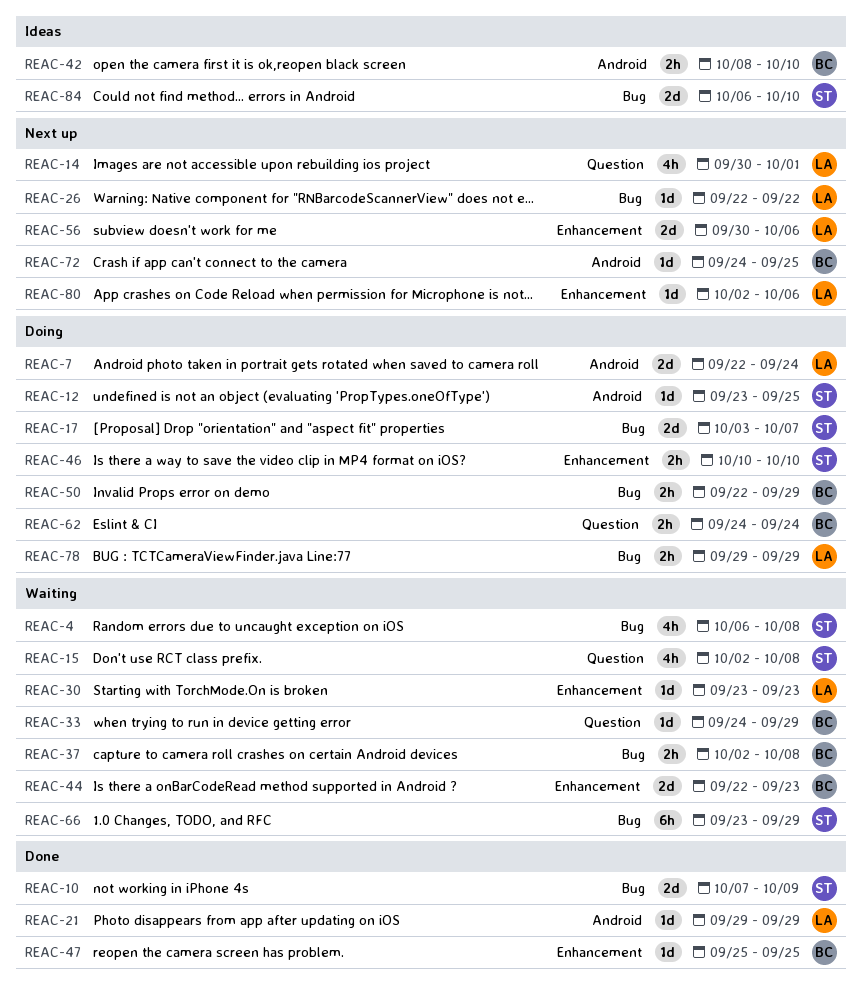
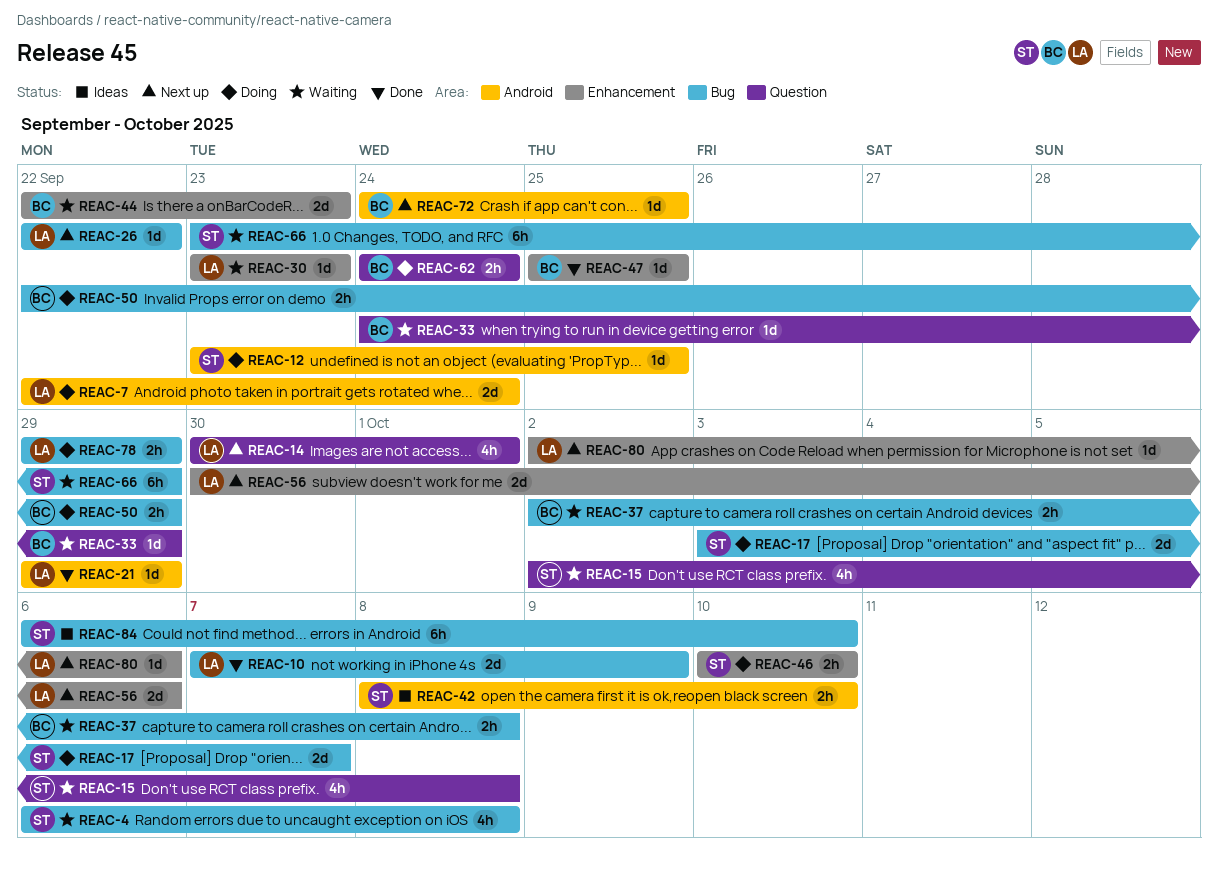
REAC-10, owner: ST -> LA
REAC-42, owner: BC -> ST
REAC-84, estimate: 2d -> 6h

